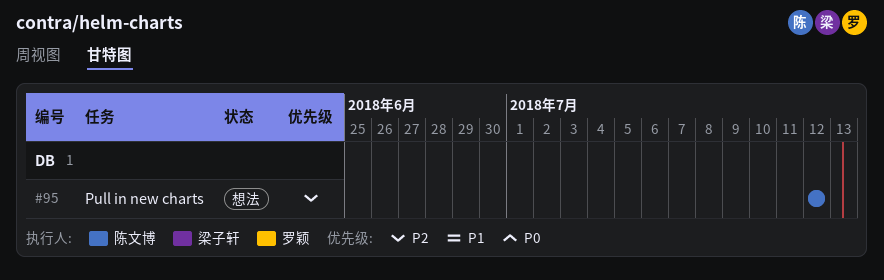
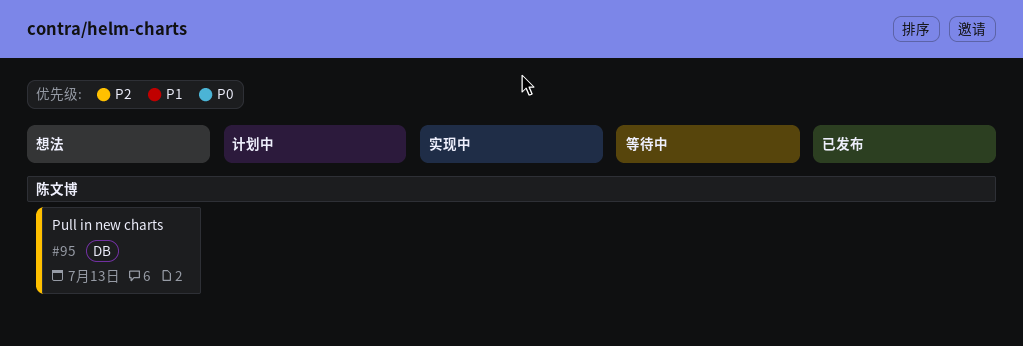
#95, due: Jul 12 -> Jul 13

